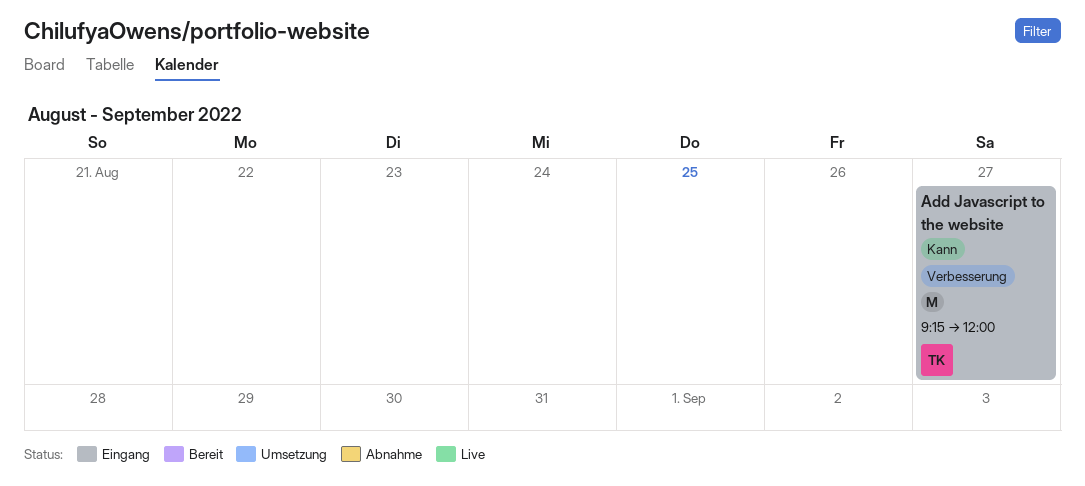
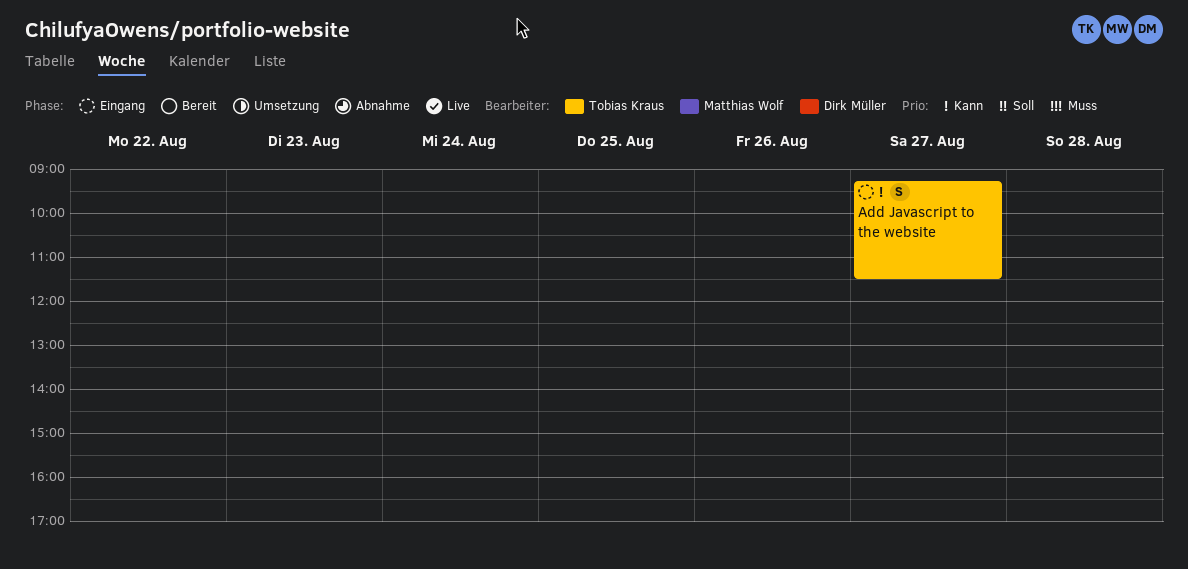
Add Javascript to the website, estimate: M -> S
Add Javascript to the website, ends: 12:00 -> 11:30

